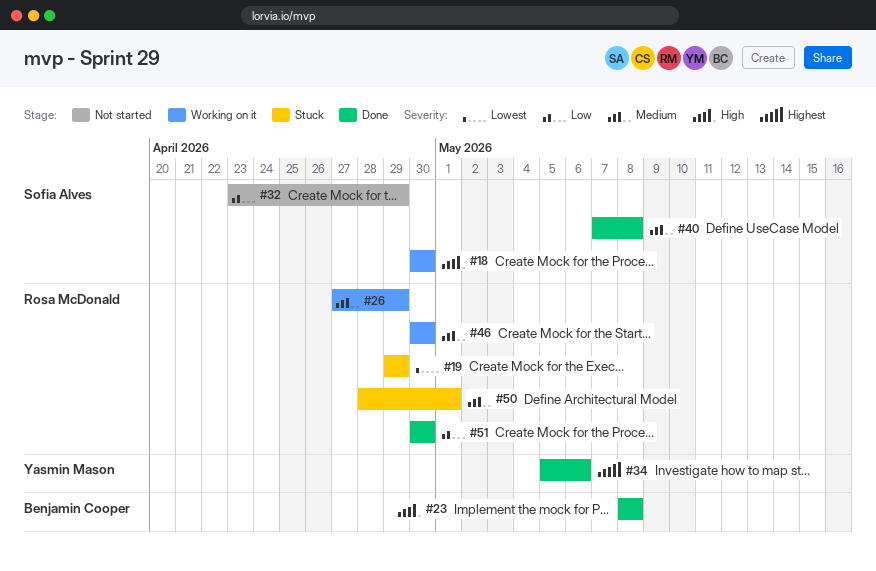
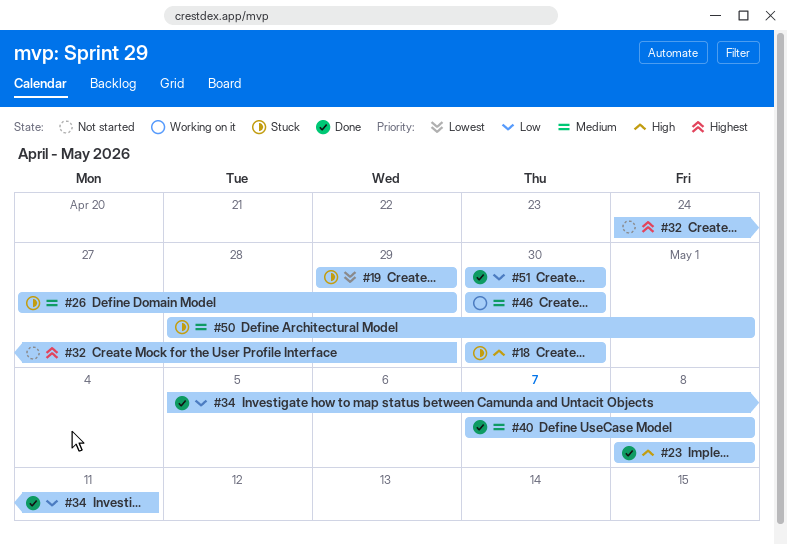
#18, status: Working on it -> Stuck
#26, status: Working on it -> Stuck
#32, priority: Low -> Highest
#32, start: Apr 23 -> Apr 24
#34, priority: Highest -> Low
#34, due: May 6 -> May 11

